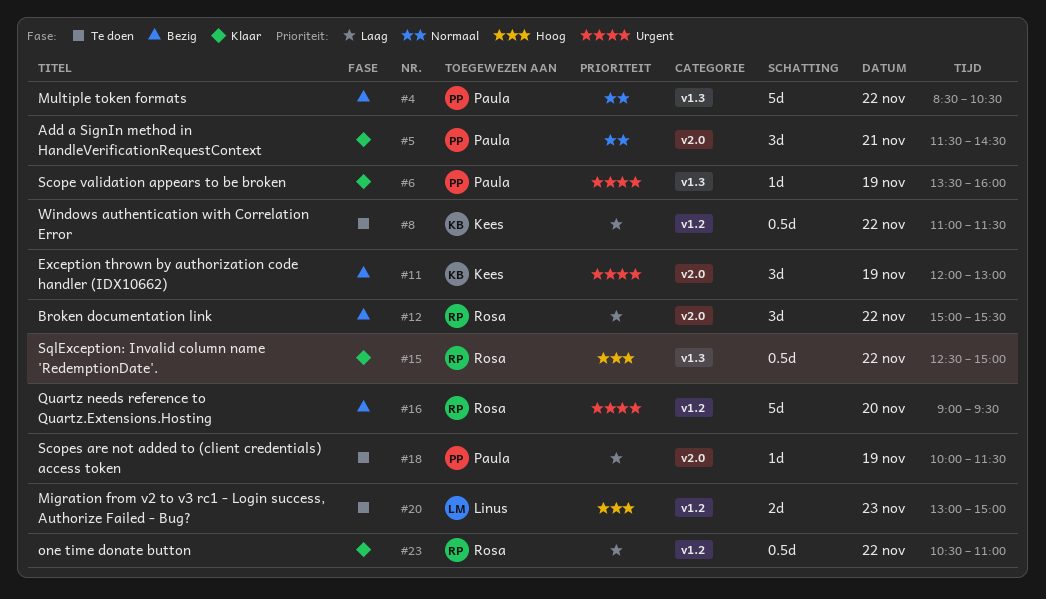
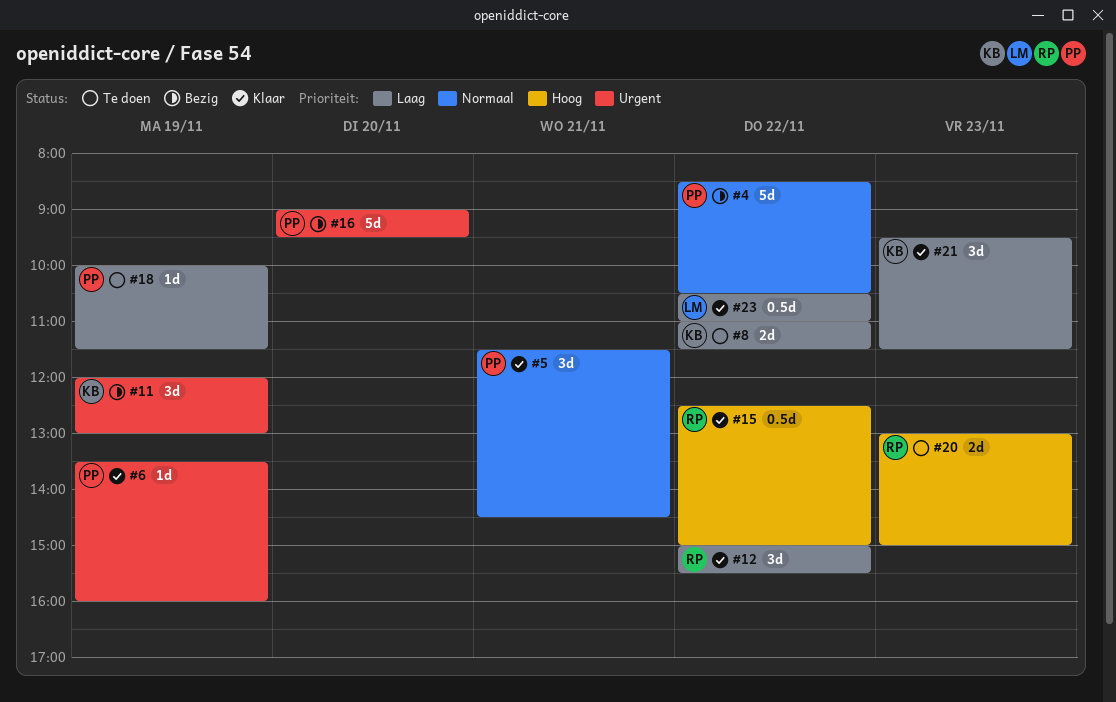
#8, estimate: 0.5d -> 2d
#12, status: Bezig -> Klaar
#16, owner: Rosa -> Paula
#20, owner: Linus -> Rosa
#21: none -> present
#23, owner: Rosa -> Linus

